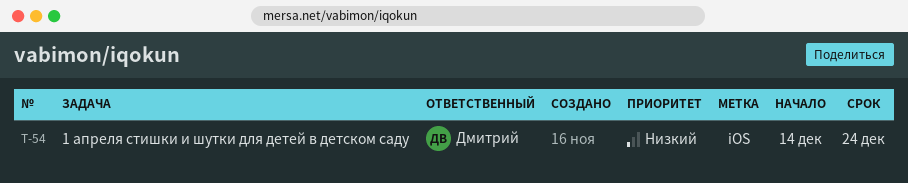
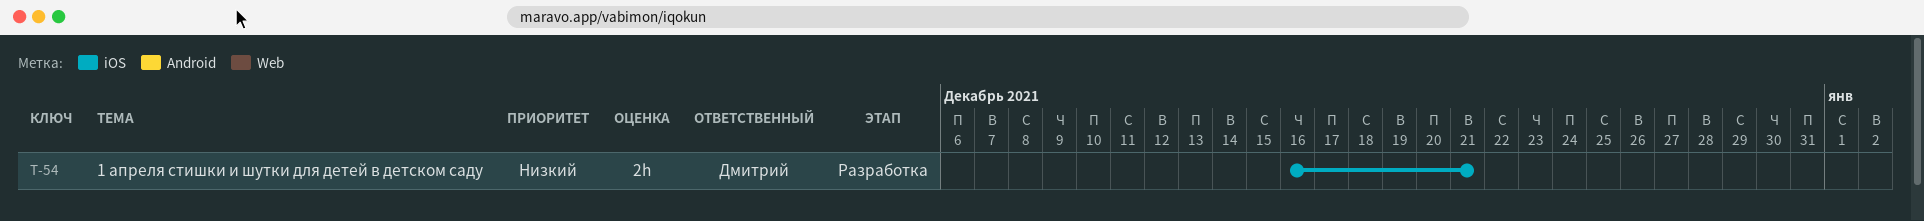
T-54, start: Dec 14 -> Dec 16
T-54, due: Dec 24 -> Dec 21

